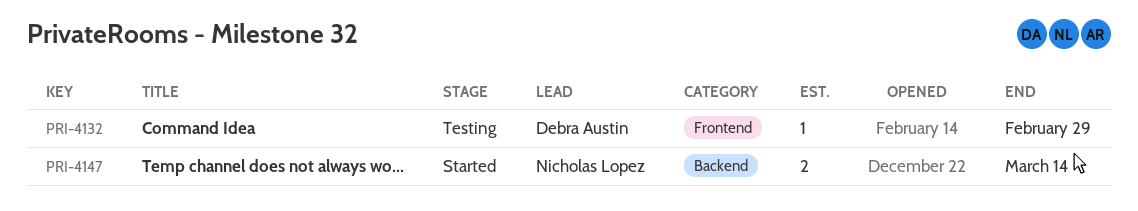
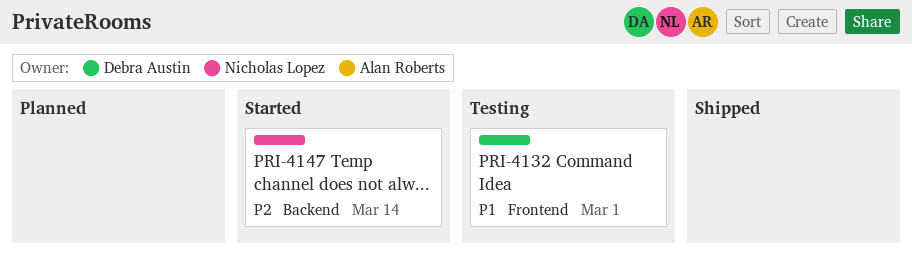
PRI-4132, due: Feb 29 -> Mar 1

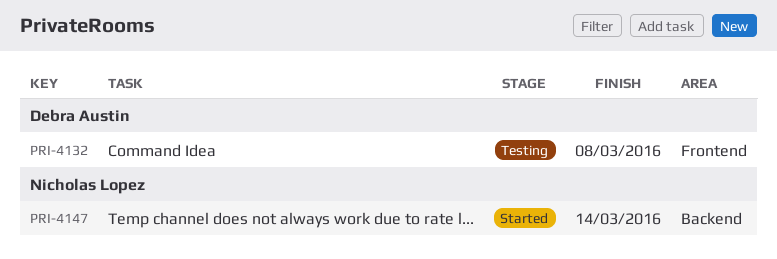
PRI-4132, due: Mar 1 -> Mar 8

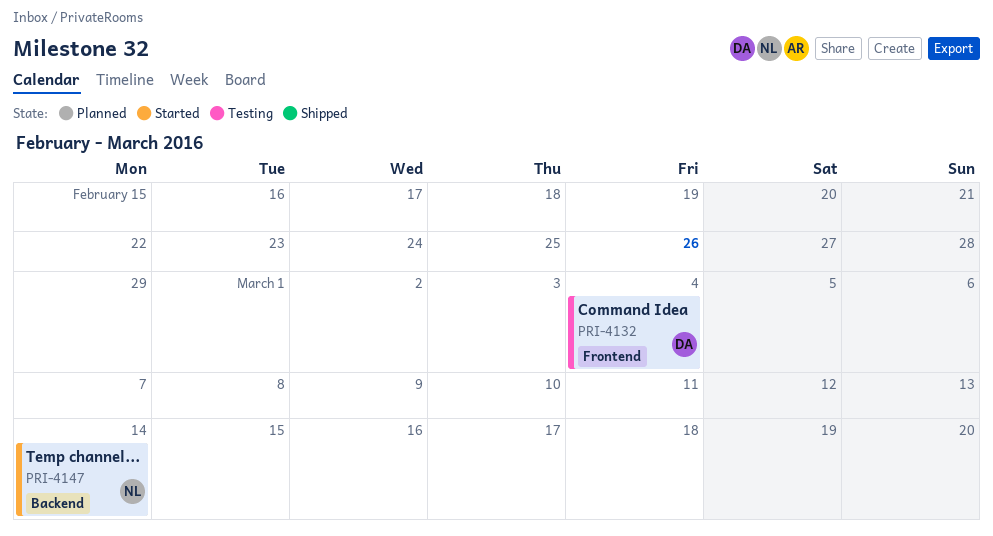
PRI-4132, due: Mar 8 -> Mar 4

